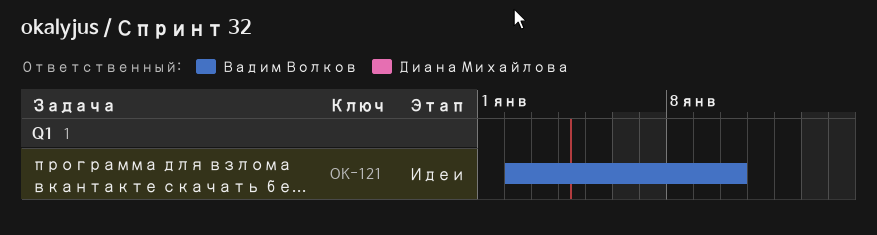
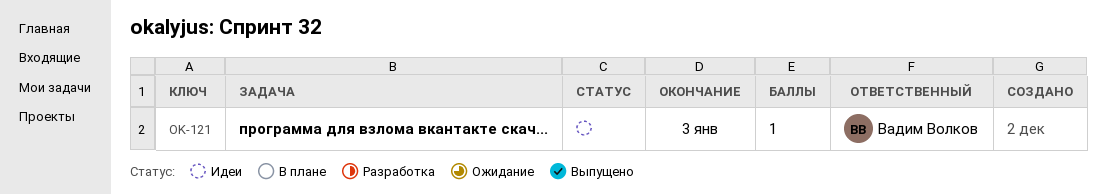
OK-121, due: Jan 10 -> Jan 3

